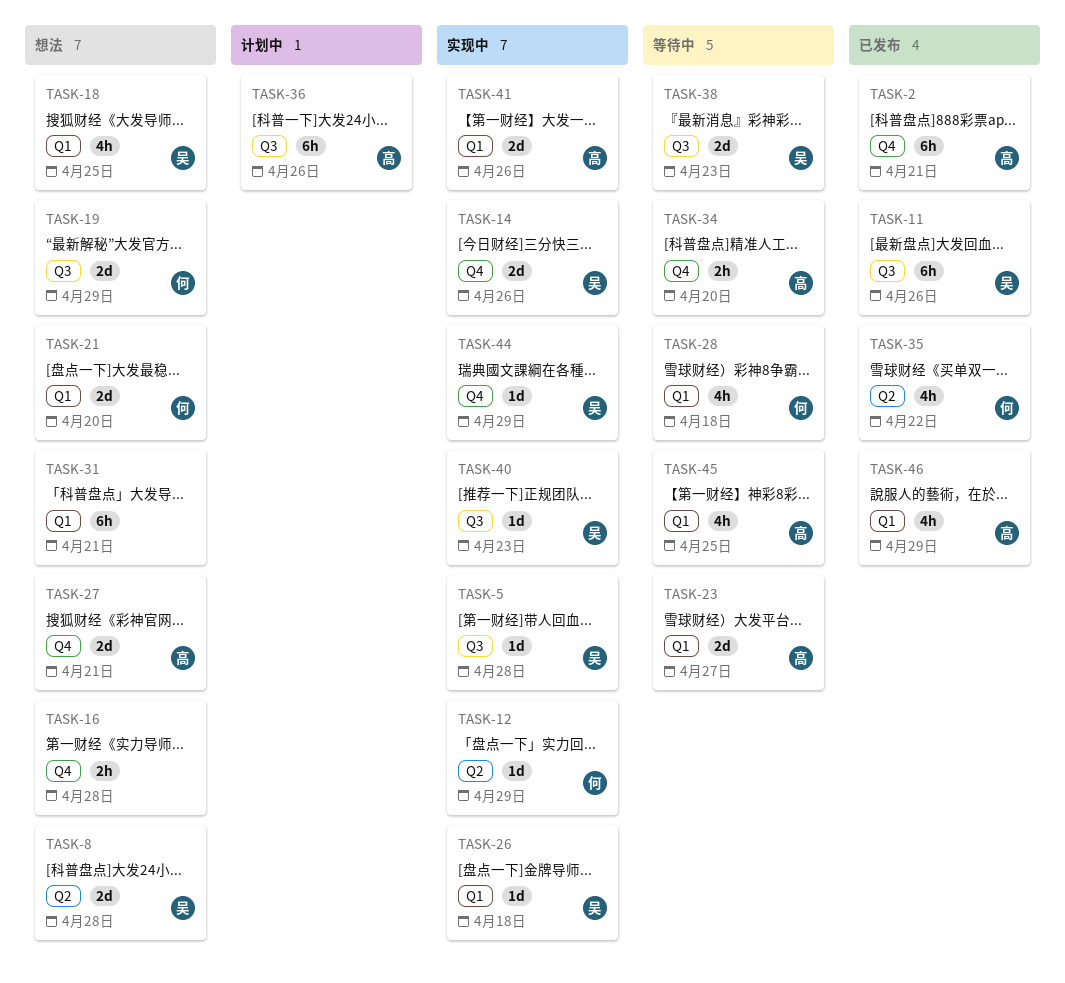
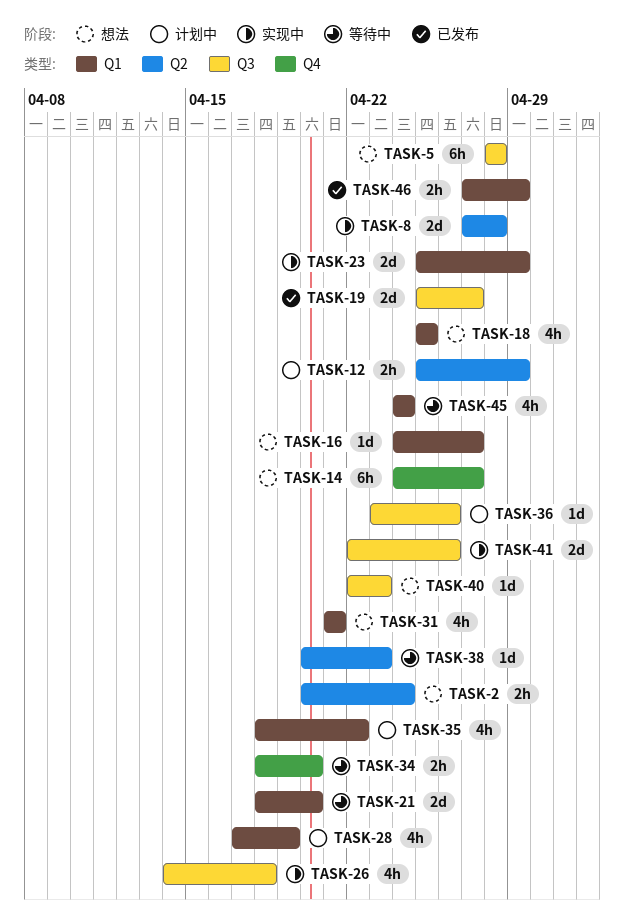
TASK-2, status: 已发布 -> 想法
TASK-2, label: Q4 -> Q2
TASK-2, estimate: 6h -> 2h
TASK-2, due: Apr 21 -> Apr 24
TASK-5, status: 实现中 -> 想法
TASK-5, estimate: 1d -> 6h
TASK-8, status: 想法 -> 实现中
TASK-11: present -> none
TASK-12, status: 实现中 -> 计划中
TASK-12, estimate: 1d -> 2h
TASK-14, status: 实现中 -> 想法
TASK-14, estimate: 2d -> 6h
TASK-14, due: Apr 26 -> Apr 27
TASK-16, label: Q4 -> Q1
TASK-16, estimate: 2h -> 1d
TASK-16, due: Apr 28 -> Apr 27
TASK-19, status: 想法 -> 已发布
TASK-19, due: Apr 29 -> Apr 27
TASK-21, status: 想法 -> 等待中
TASK-23, status: 等待中 -> 实现中
TASK-23, due: Apr 27 -> Apr 29
TASK-26, label: Q1 -> Q3
TASK-26, estimate: 1d -> 4h
TASK-27: present -> none
TASK-28, status: 等待中 -> 计划中
TASK-28, due: Apr 18 -> Apr 19
TASK-31, estimate: 6h -> 4h
TASK-35, status: 已发布 -> 计划中
TASK-35, label: Q2 -> Q1
TASK-36, estimate: 6h -> 1d
TASK-38, label: Q3 -> Q2
TASK-38, estimate: 2d -> 1d
TASK-40, status: 实现中 -> 想法
TASK-41, label: Q1 -> Q3
TASK-44: present -> none
TASK-45, due: Apr 25 -> Apr 24
TASK-46, estimate: 4h -> 2h

